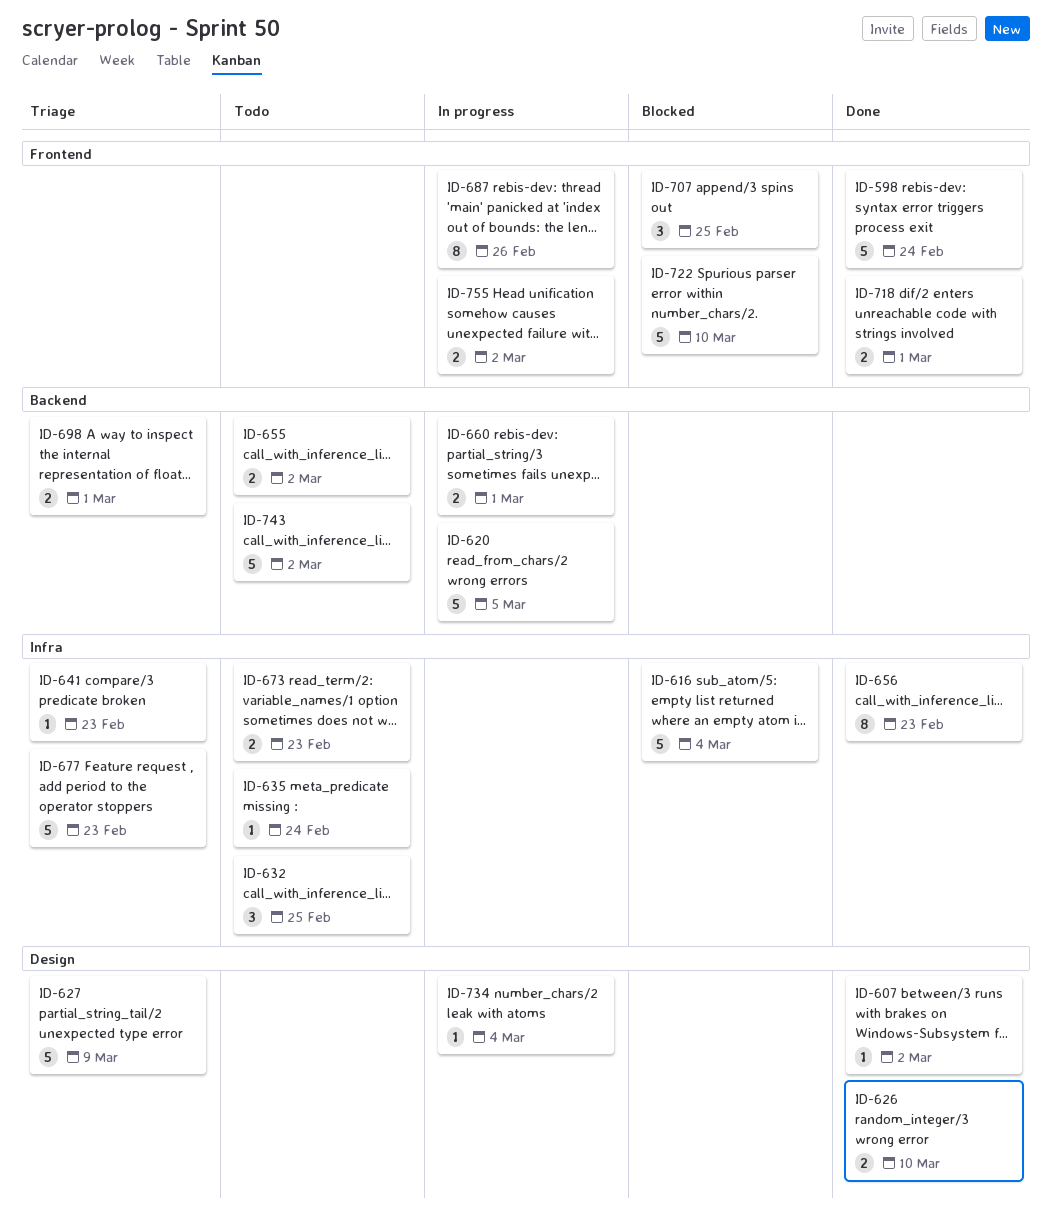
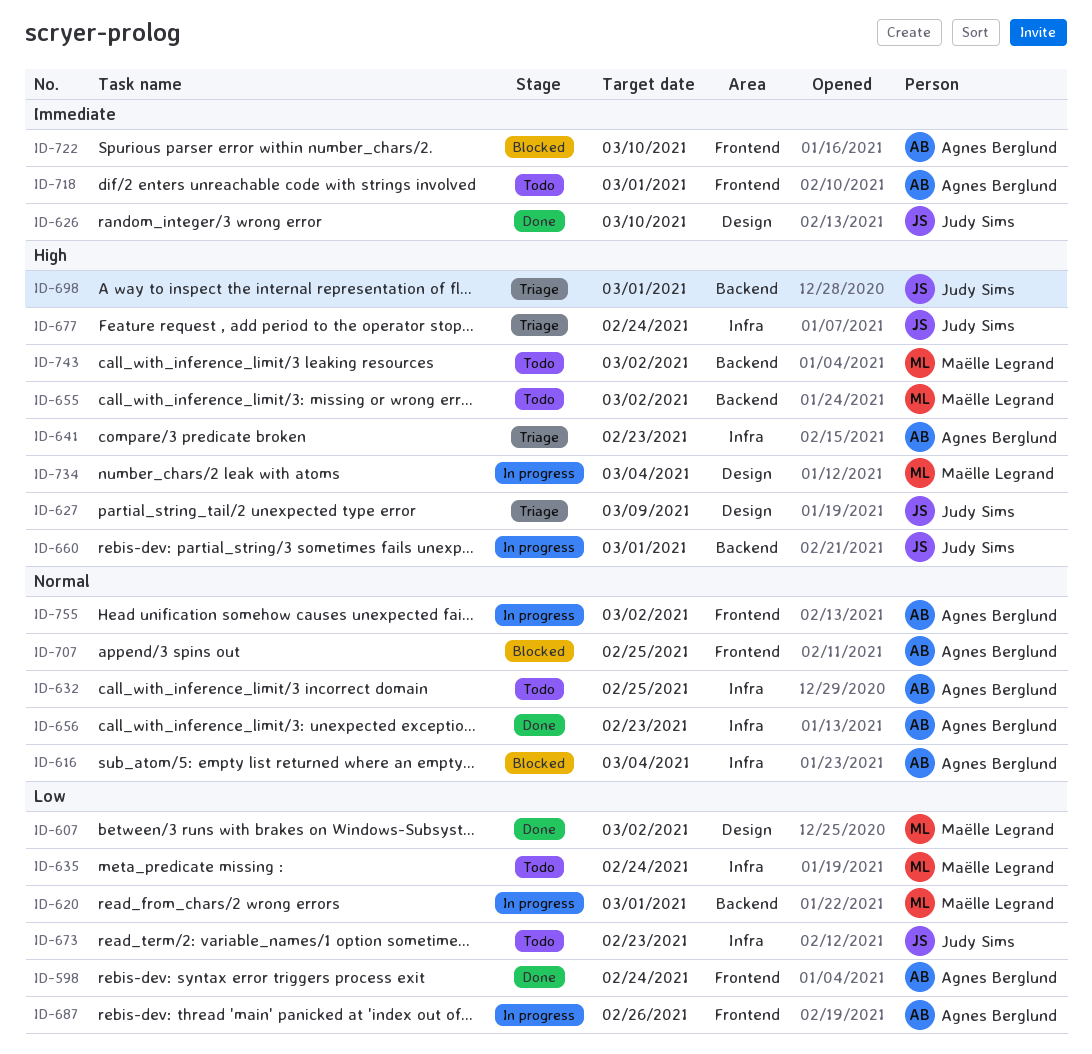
ID-620, due: Mar 5 -> Mar 1
ID-677, due: Feb 23 -> Feb 24
ID-718, status: Done -> Todo

